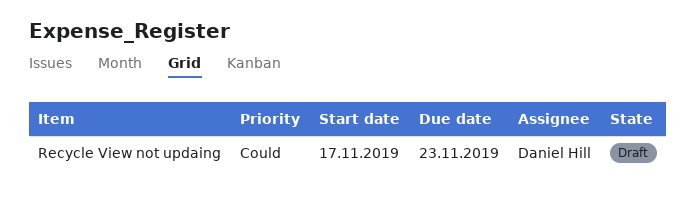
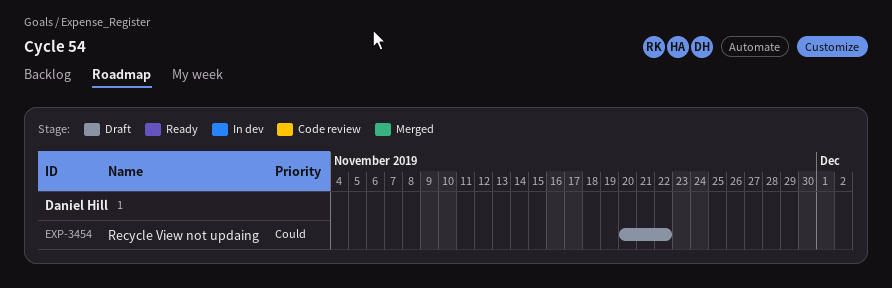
Recycle View not updaing, start: Nov 17 -> Nov 20
Recycle View not updaing, due: Nov 23 -> Nov 22

